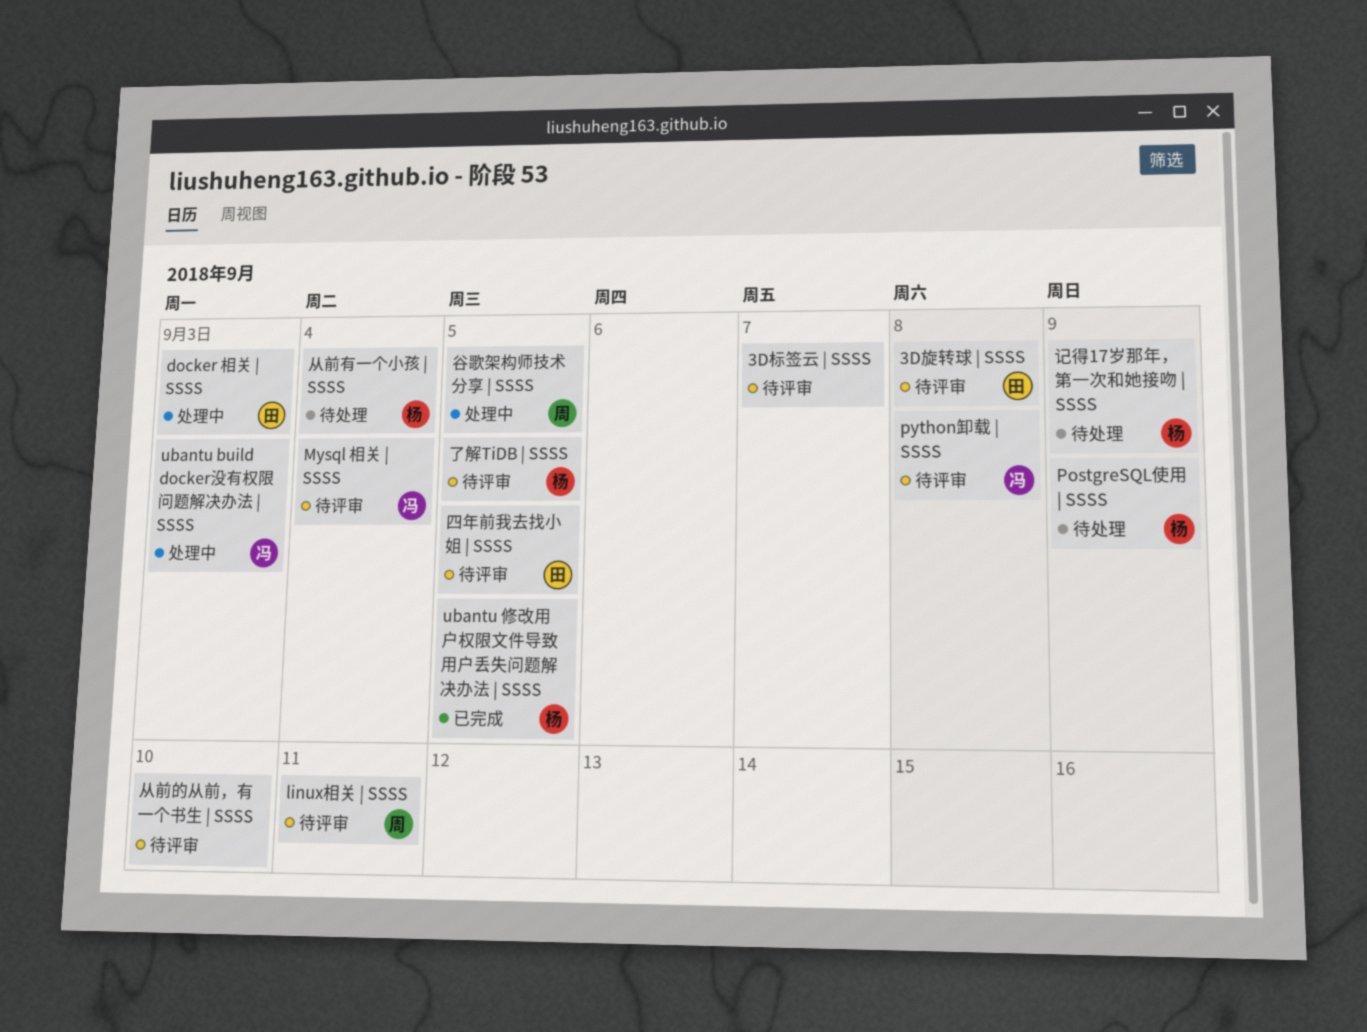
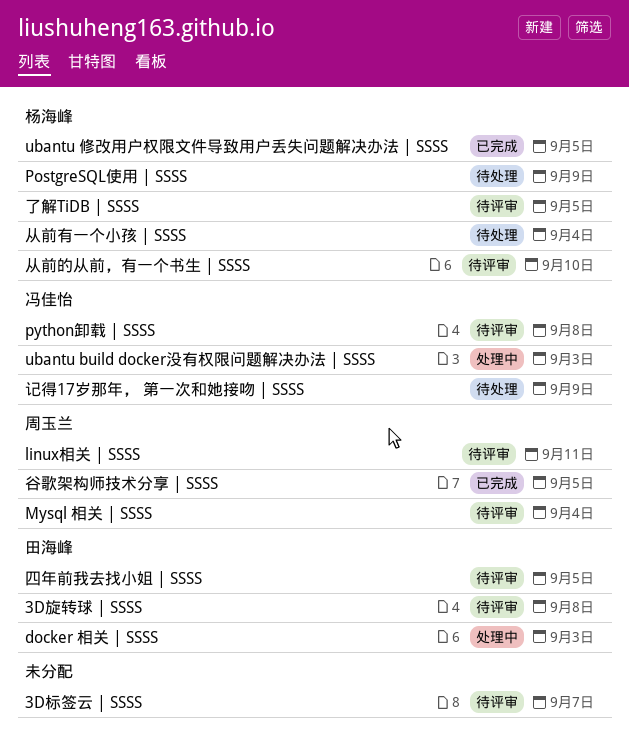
Mysql 相关 | SSSS, owner: 冯佳怡 -> 周玉兰
从前的从前，有一个书生 | SSSS, owner: none -> 杨海峰
记得17岁那年， 第一次和她接吻 | SSSS, owner: 杨海峰 -> 冯佳怡
谷歌架构师技术分享 | SSSS, status: 处理中 -> 已完成

